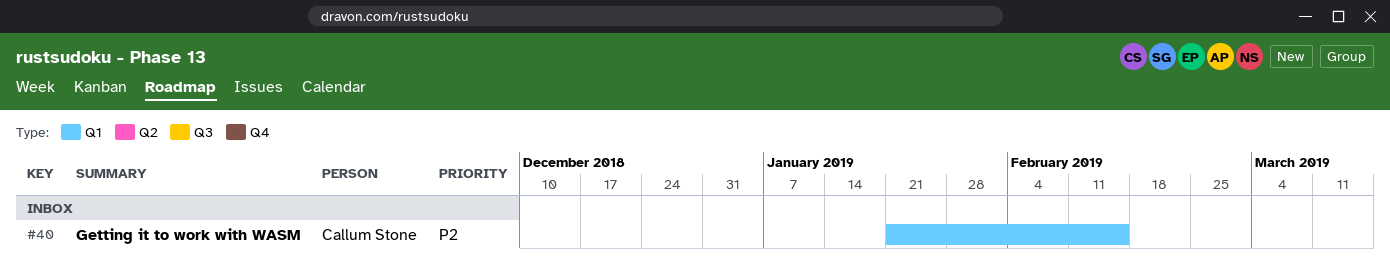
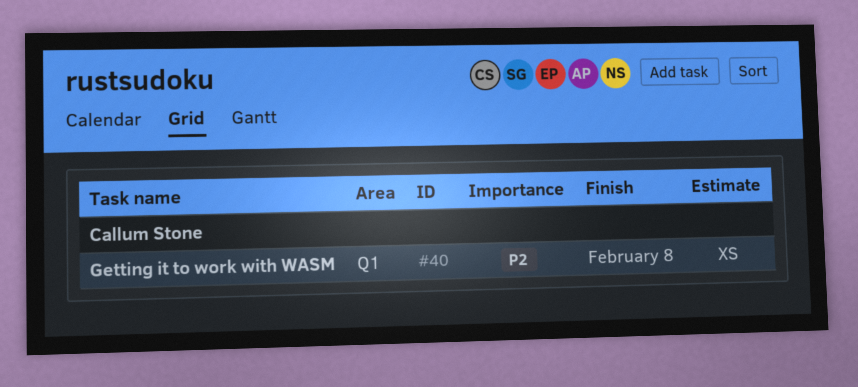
#40, due: Feb 15 -> Feb 8

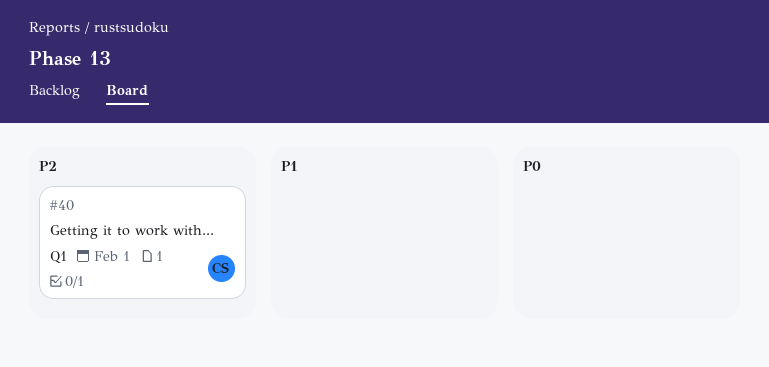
#40, due: Feb 8 -> Feb 1

